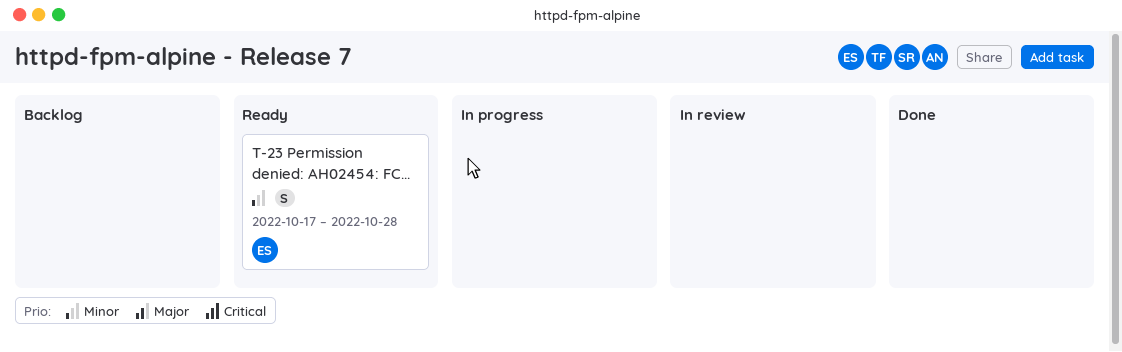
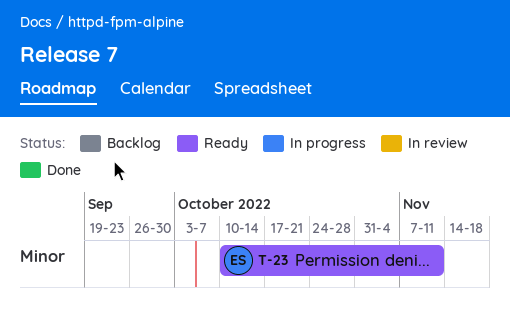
T-23, start: Oct 17 -> Oct 10
T-23, due: Oct 28 -> Nov 11

